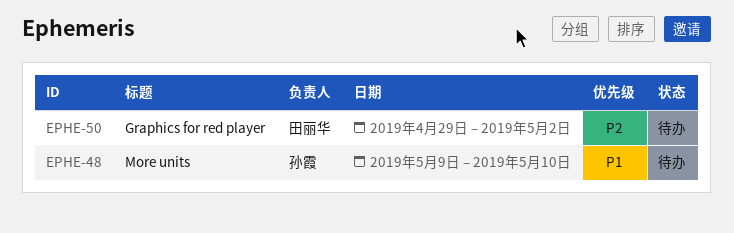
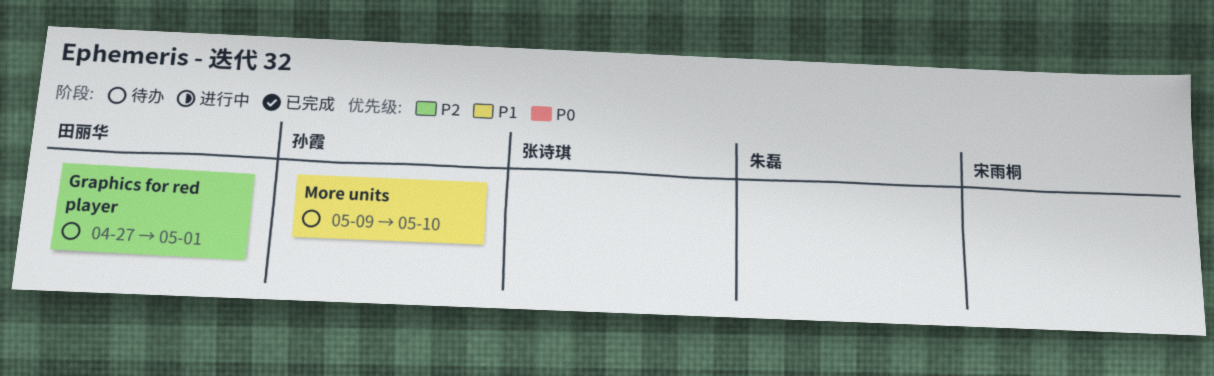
Graphics for red player, start: Apr 29 -> Apr 27
Graphics for red player, due: May 2 -> May 1

